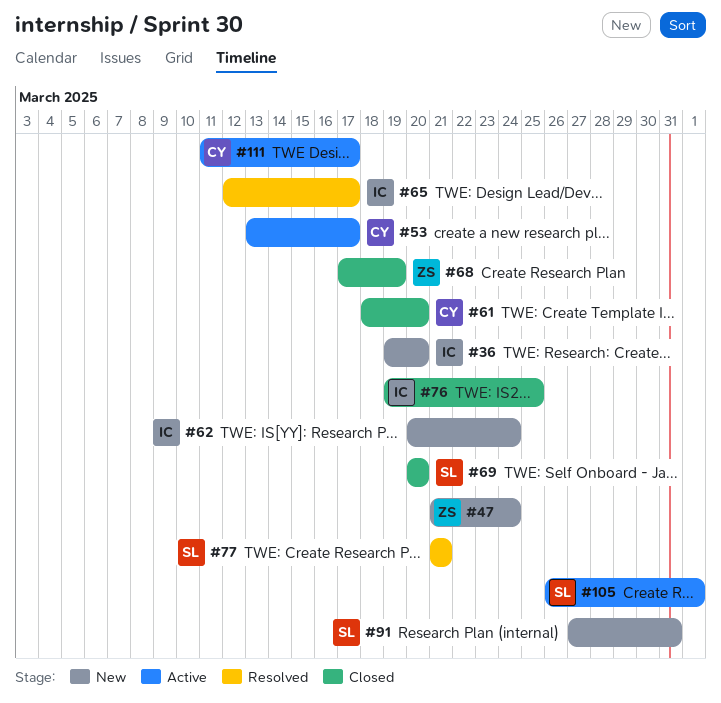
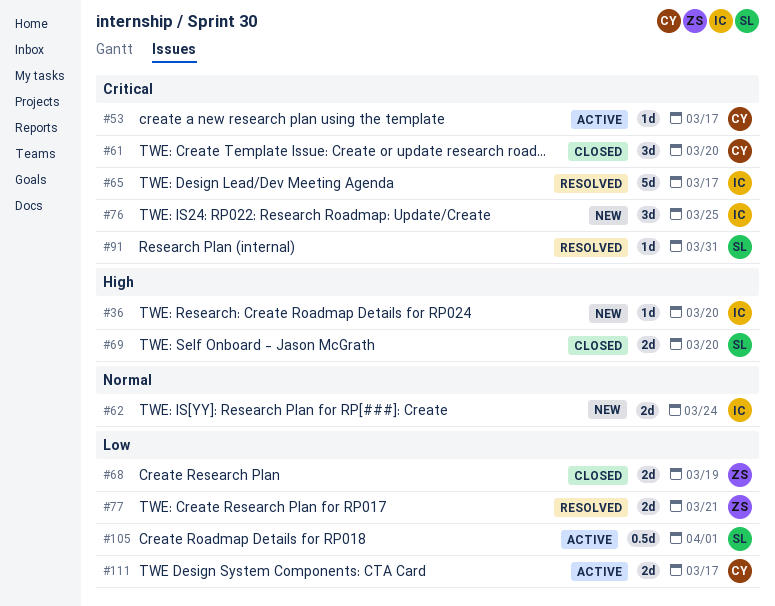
#47: present -> none
#76, status: Closed -> New
#77, owner: SL -> ZS
#91, status: New -> Resolved

